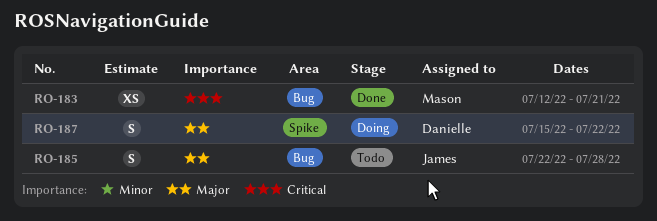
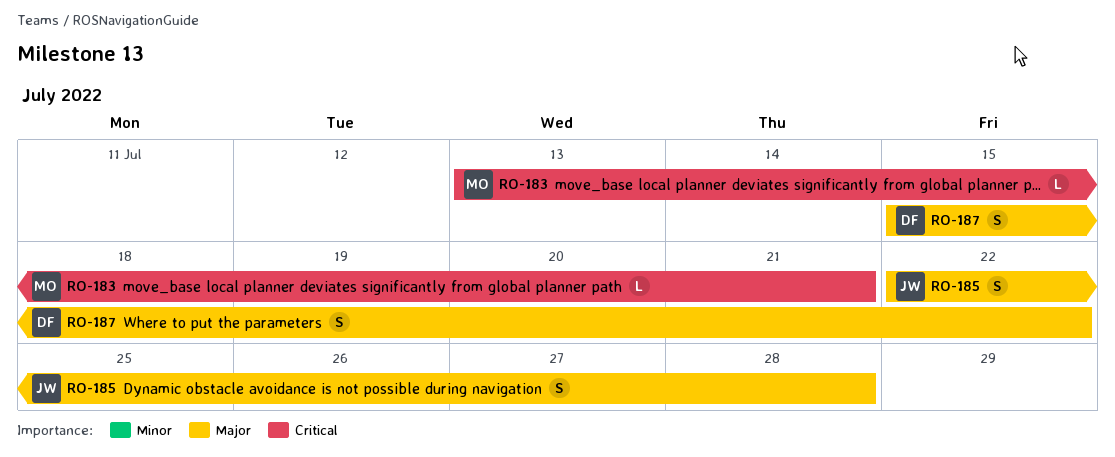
RO-183, estimate: XS -> L
RO-183, start: Jul 12 -> Jul 13

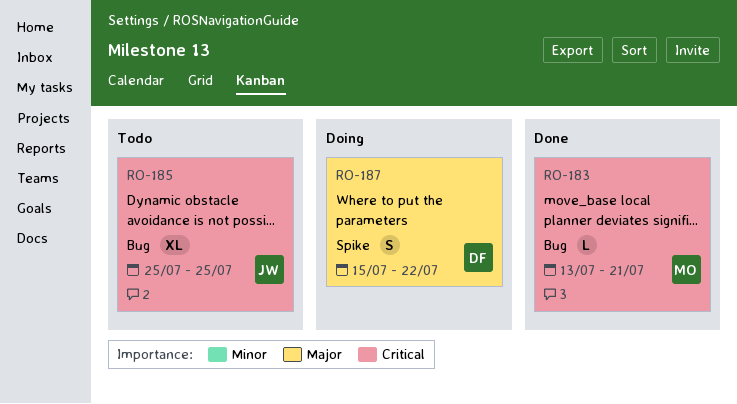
RO-185, priority: Major -> Critical
RO-185, estimate: S -> XL
RO-185, start: Jul 22 -> Jul 25
RO-185, due: Jul 28 -> Jul 25

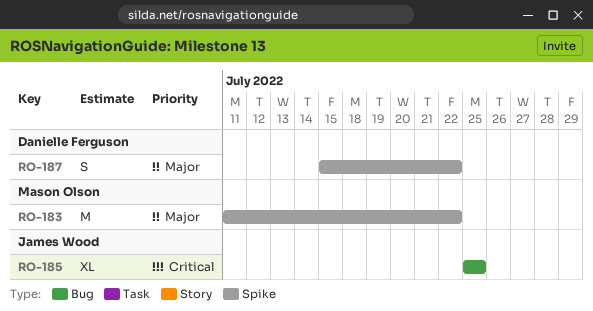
RO-183, priority: Critical -> Major
RO-183, label: Bug -> Spike
RO-183, estimate: L -> M
RO-183, start: Jul 13 -> Jul 11
RO-183, due: Jul 21 -> Jul 22

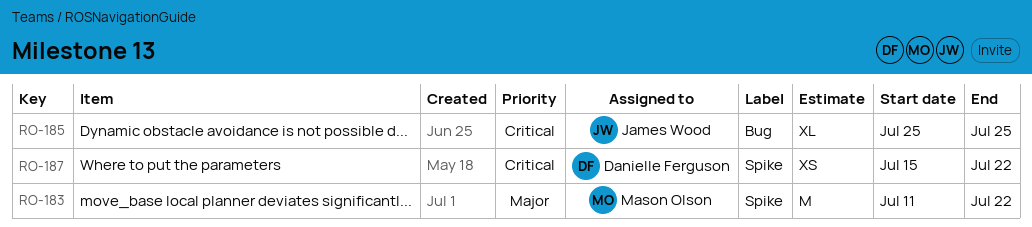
RO-187, priority: Major -> Critical
RO-187, estimate: S -> XS

